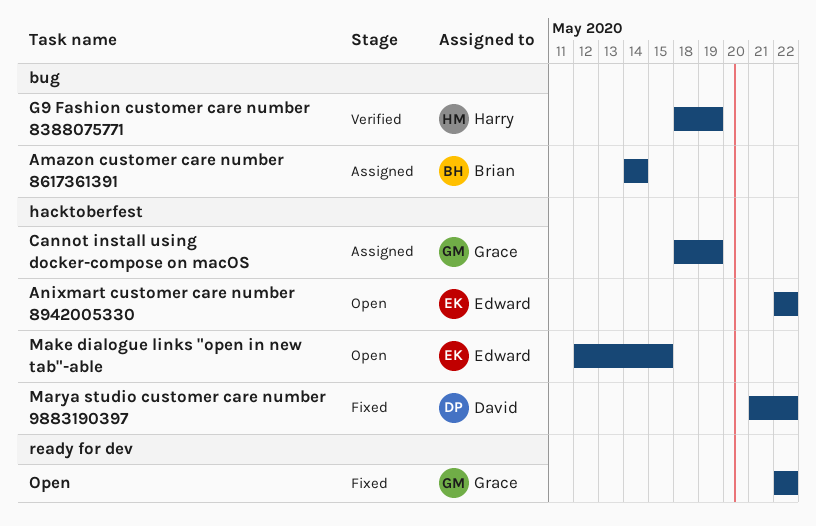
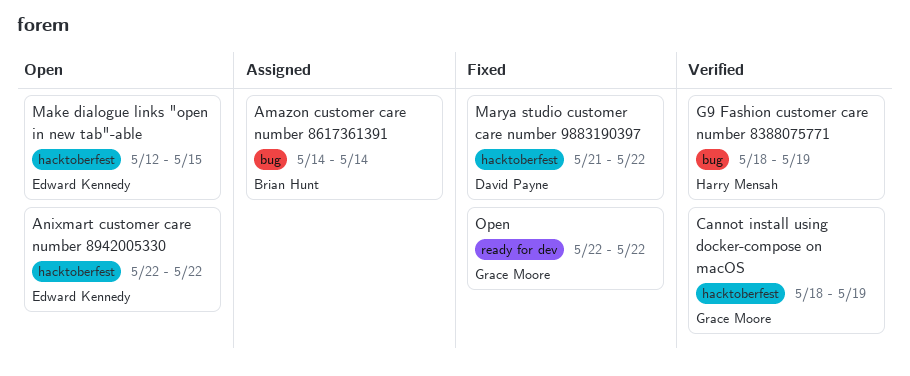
Cannot install using docker-compose on macOS, status: Assigned -> Verified

